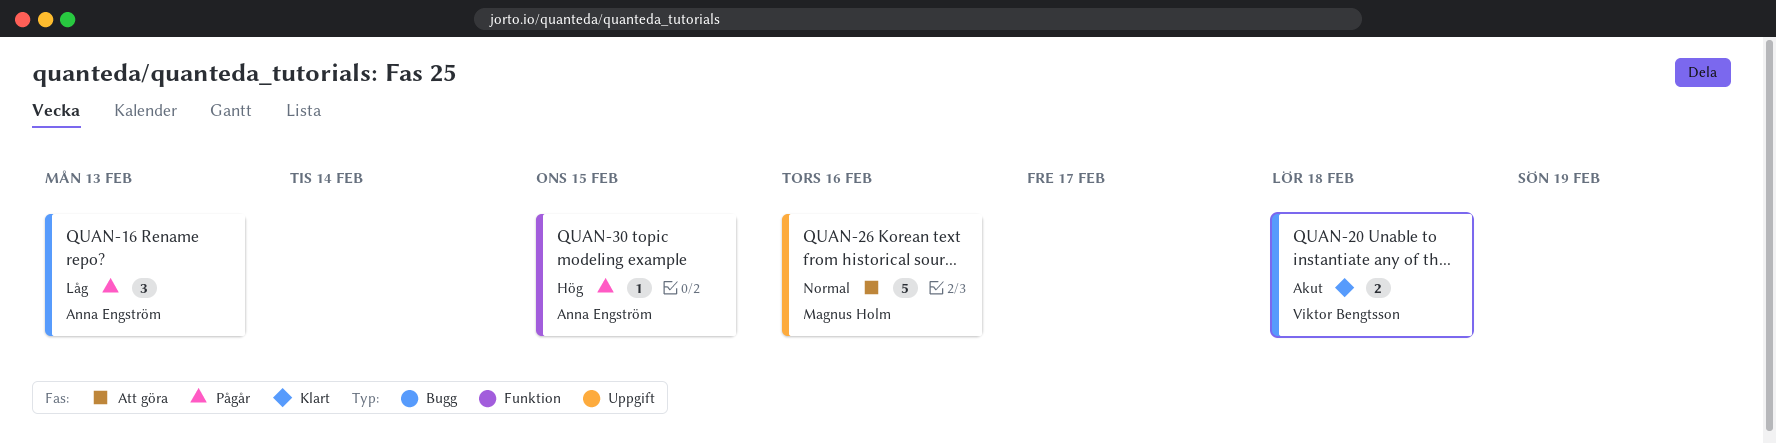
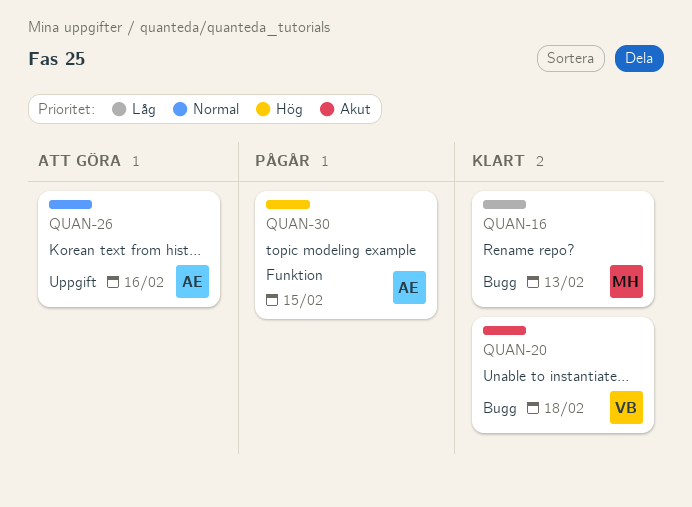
QUAN-16, status: Pågår -> Klart
QUAN-16, owner: Anna Engström -> Magnus Holm
QUAN-26, owner: Magnus Holm -> Anna Engström

